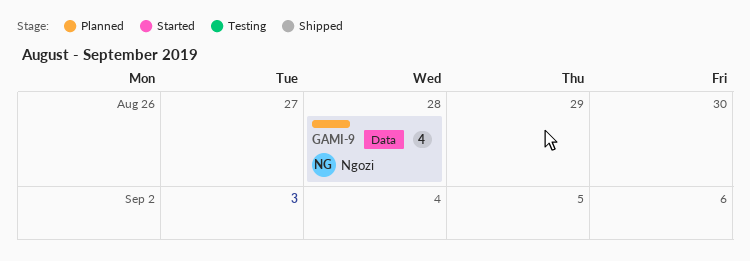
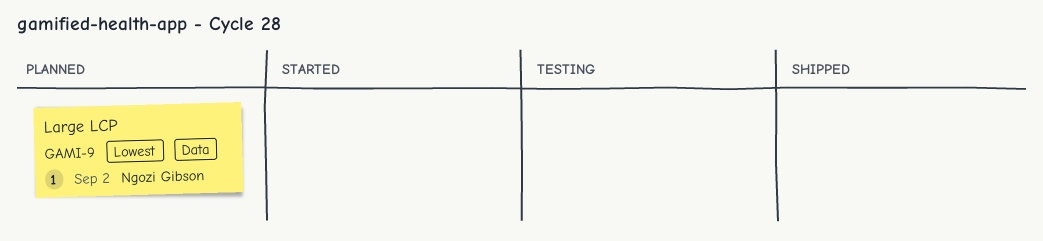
GAMI-9, estimate: 4 -> 1
GAMI-9, due: Aug 28 -> Sep 2

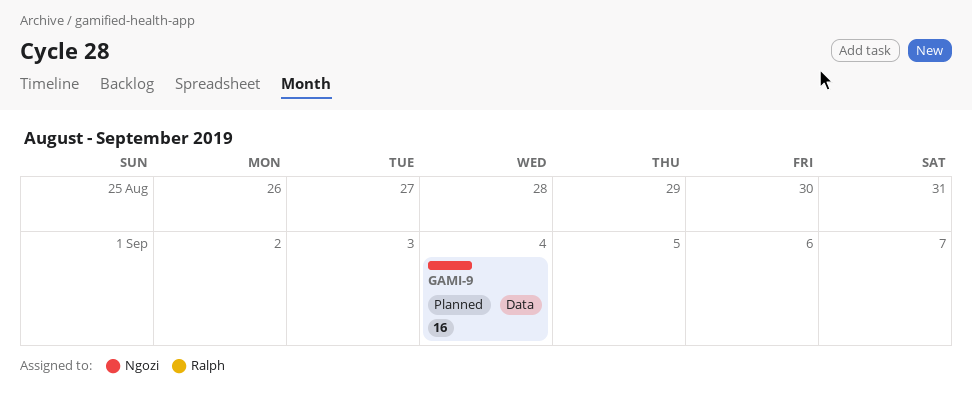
GAMI-9, estimate: 1 -> 16
GAMI-9, due: Sep 2 -> Sep 4

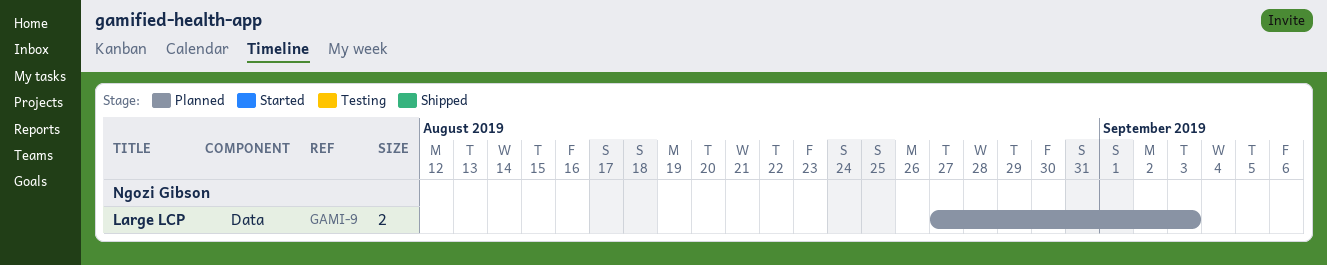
GAMI-9, estimate: 16 -> 2
GAMI-9, due: Sep 4 -> Sep 3

